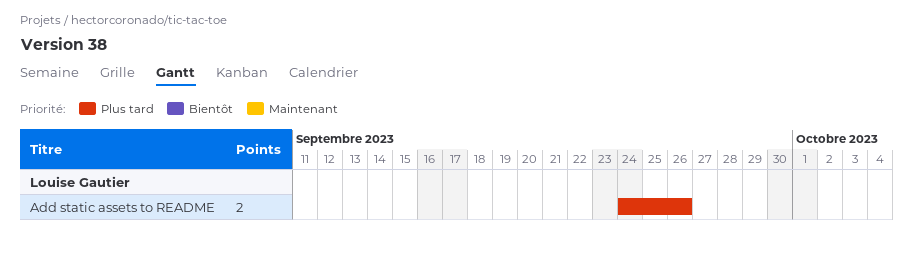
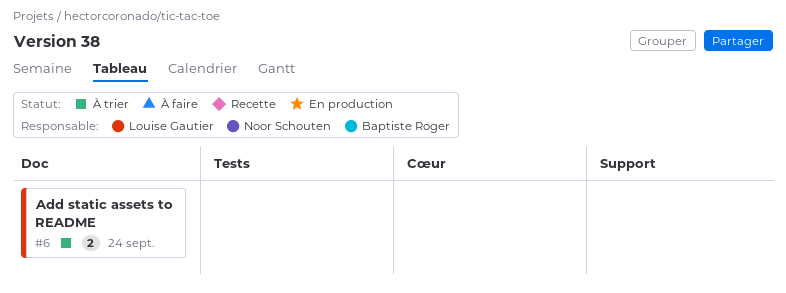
Add static assets to README, due: Sep 26 -> Sep 24

